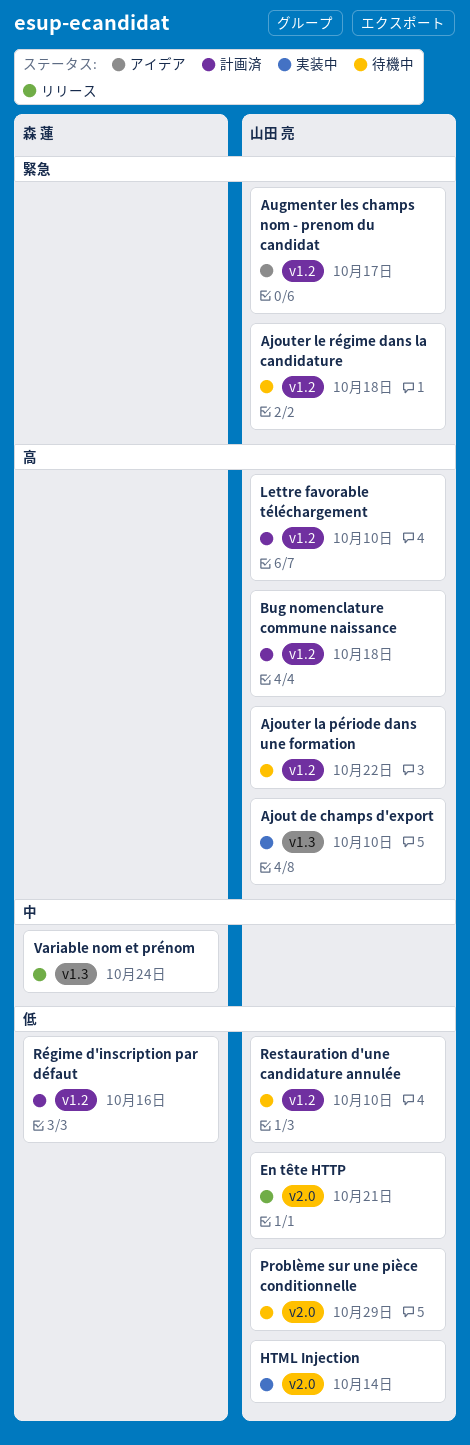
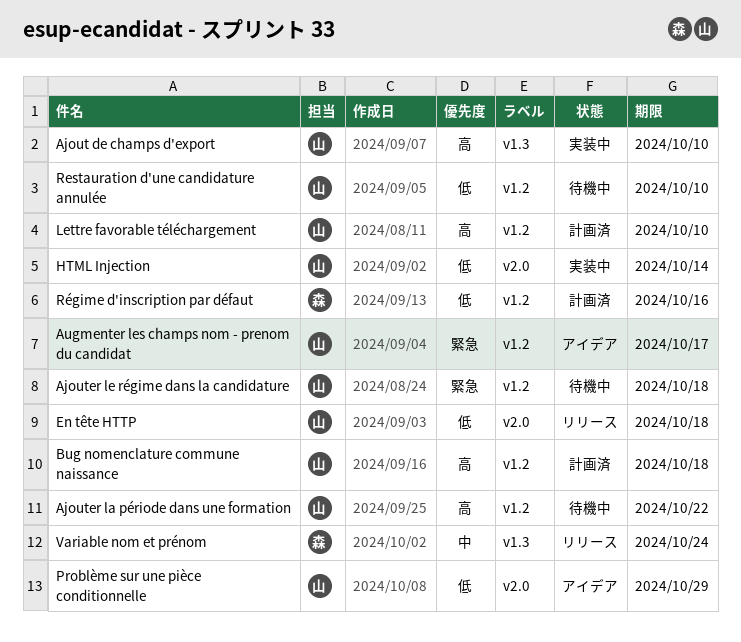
En tête HTTP, due: Oct 21 -> Oct 18
Problème sur une pièce conditionnelle, status: 待機中 -> アイデア

